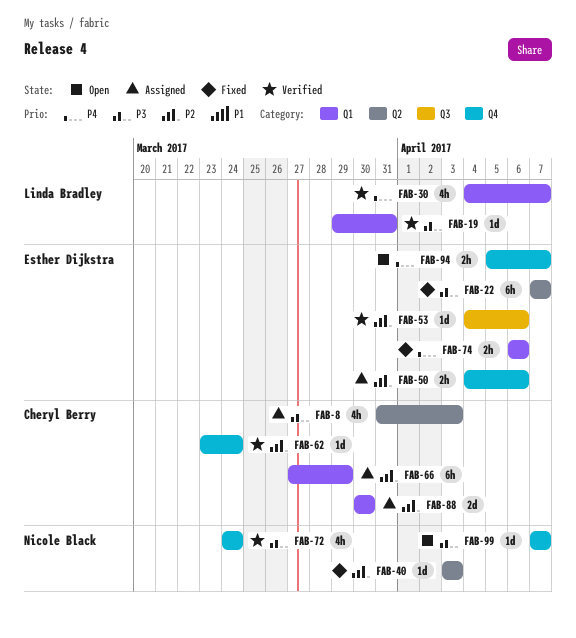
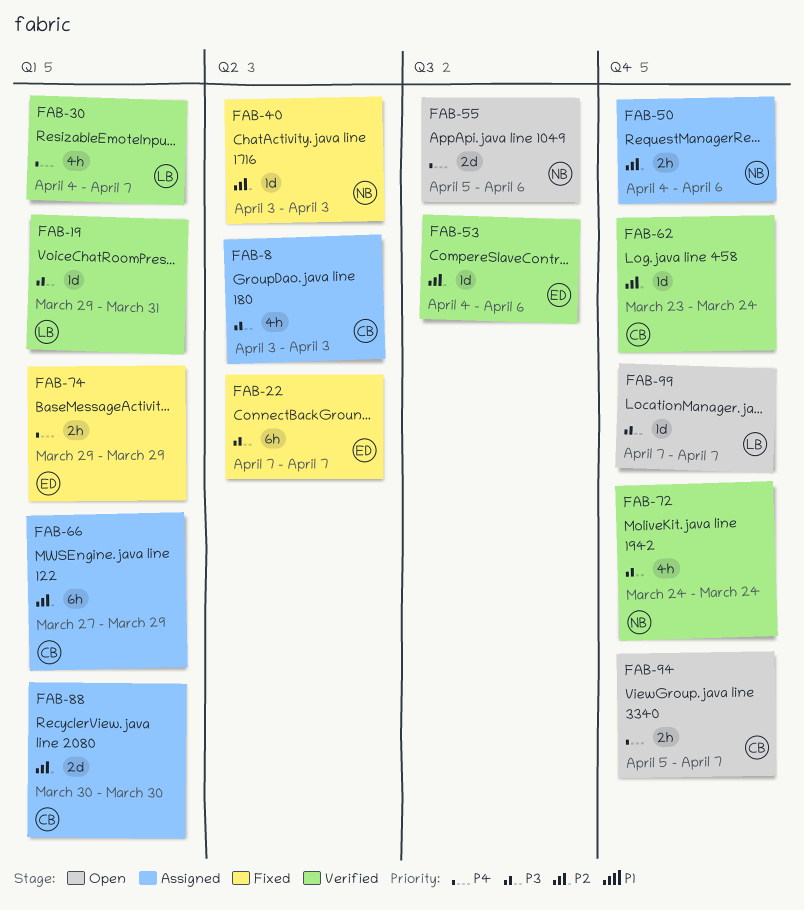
FAB-8, start: Mar 31 -> Apr 3
FAB-50, owner: Esther Dijkstra -> Nicole Black
FAB-55: none -> present
FAB-74, start: Apr 6 -> Mar 29
FAB-74, due: Apr 6 -> Mar 29
FAB-94, owner: Esther Dijkstra -> Cheryl Berry
FAB-99, owner: Nicole Black -> Linda Bradley

